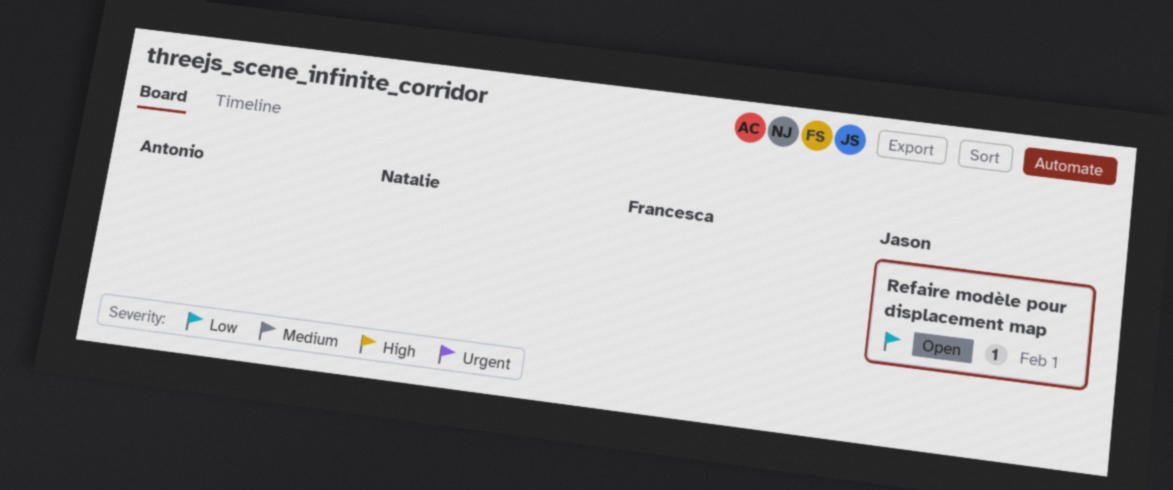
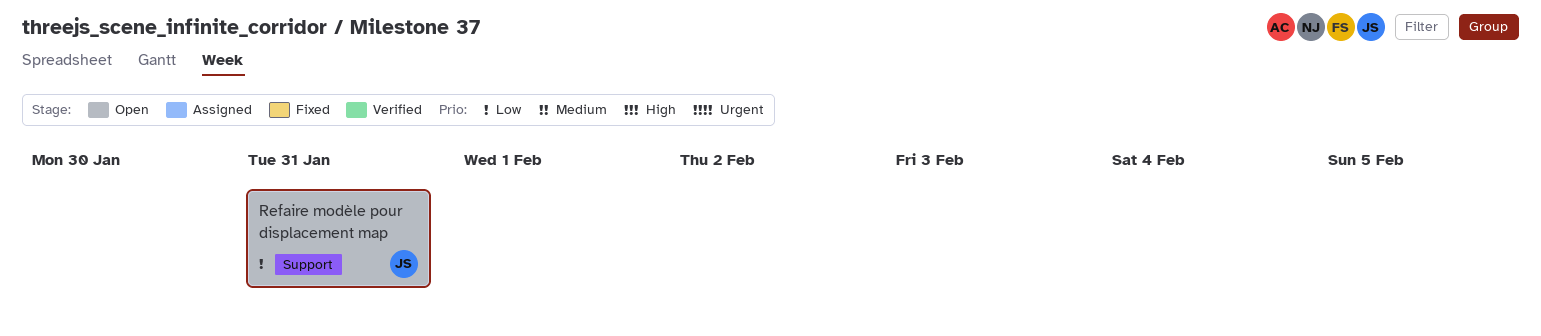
Refaire modèle pour displacement map, due: Feb 1 -> Jan 31

